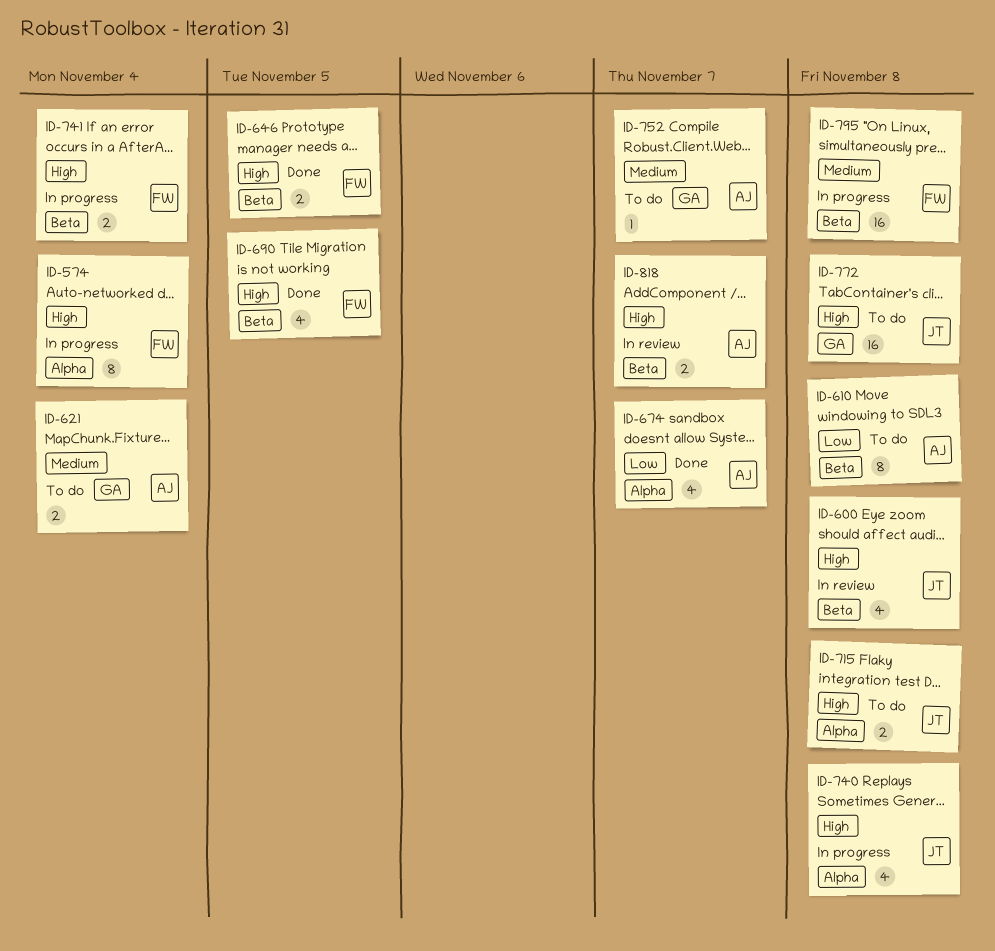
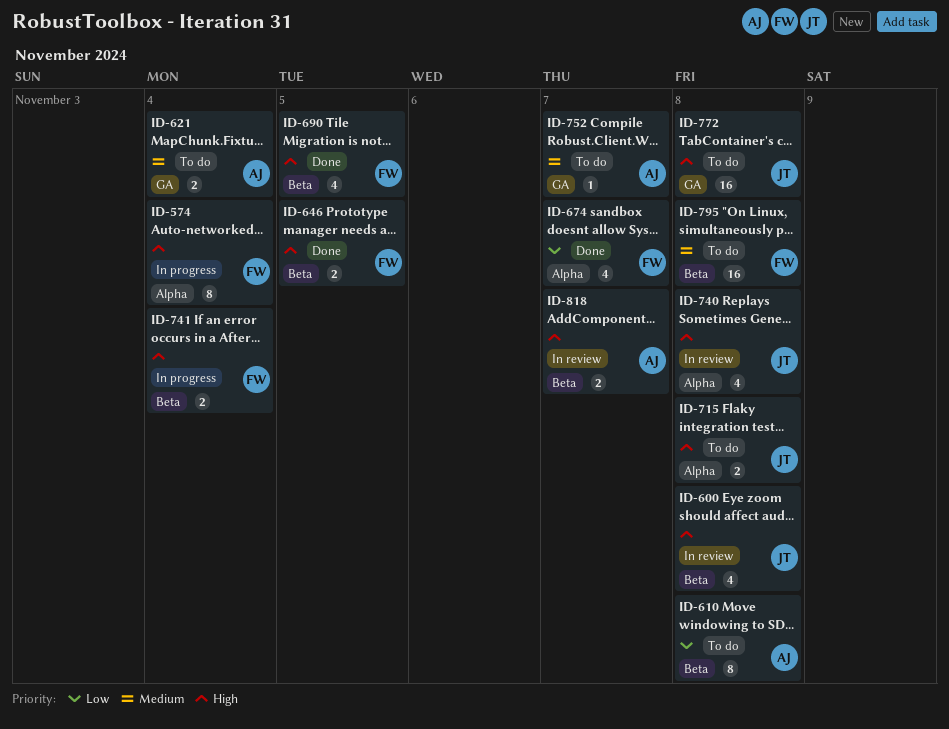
ID-674, owner: AJ -> FW
ID-740, status: In progress -> In review
ID-795, status: In progress -> To do

